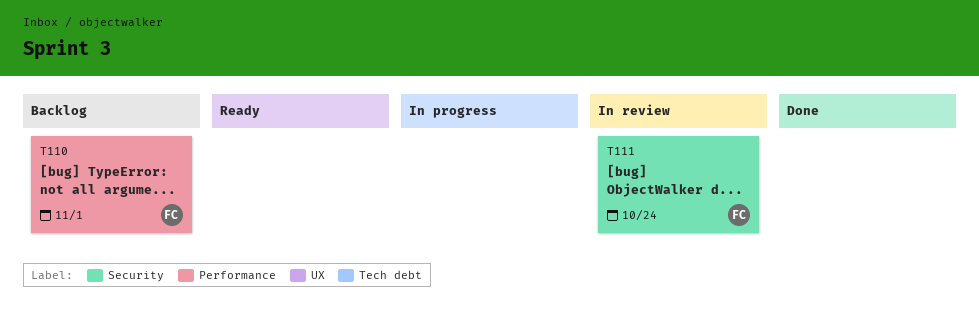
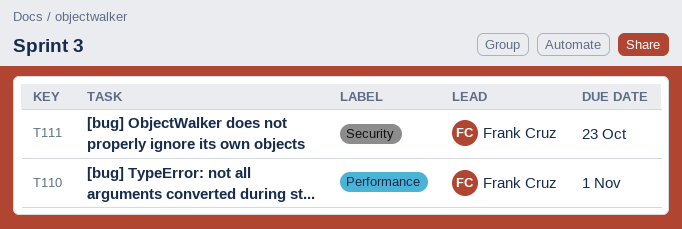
T111, due: Oct 24 -> Oct 23

